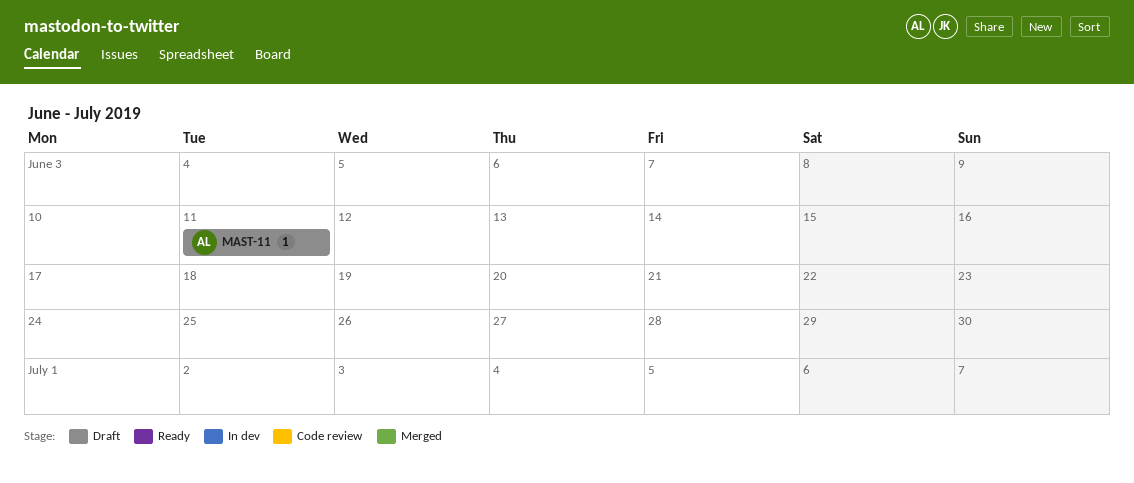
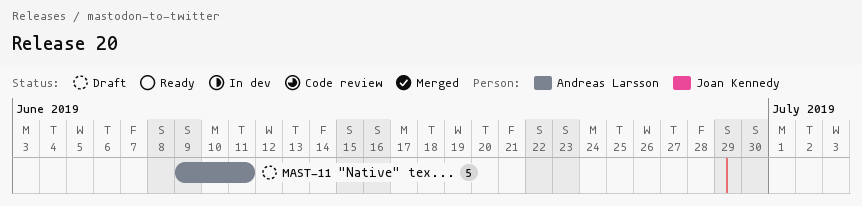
MAST-11, estimate: 1 -> 5
MAST-11, start: Jun 11 -> Jun 9

